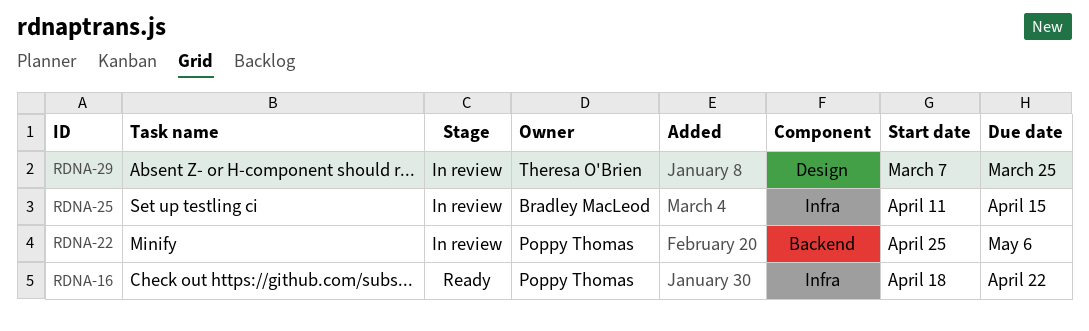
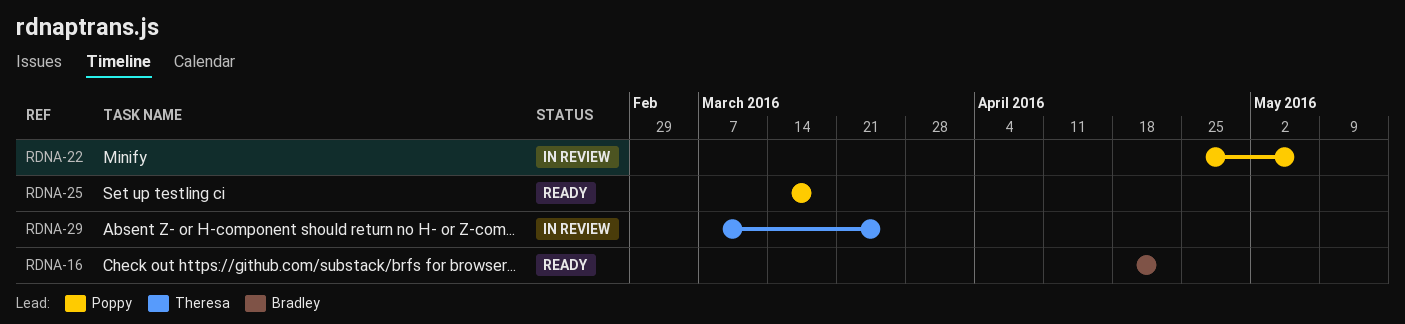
RDNA-16, owner: Poppy Thomas -> Bradley MacLeod
RDNA-25, status: In review -> Ready
RDNA-25, owner: Bradley MacLeod -> Poppy Thomas
RDNA-25, start: Apr 11 -> Mar 14
RDNA-25, due: Apr 15 -> Mar 18

